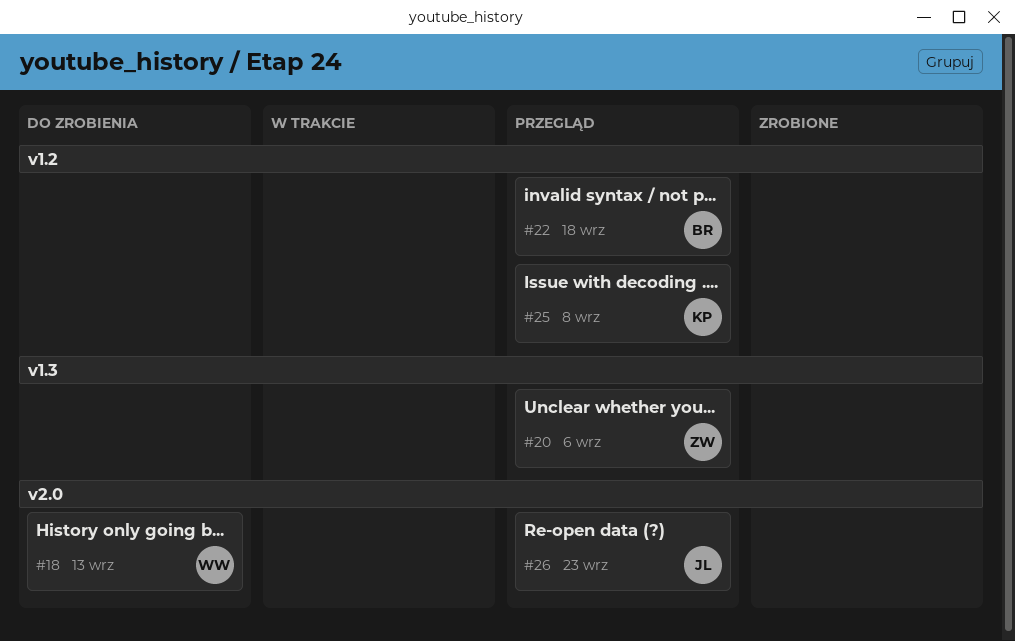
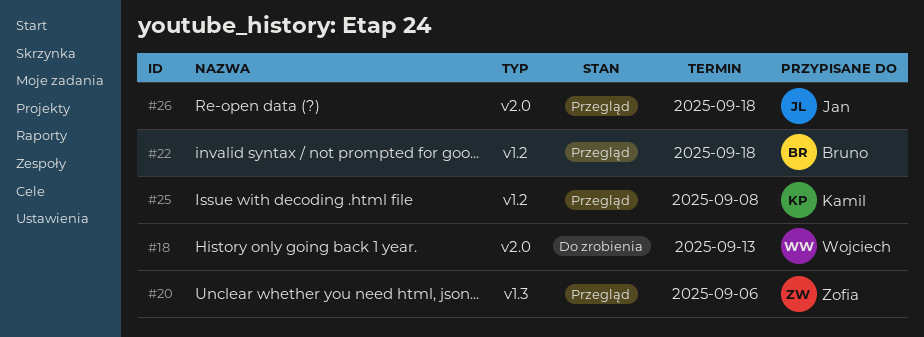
#26, due: Sep 23 -> Sep 18

